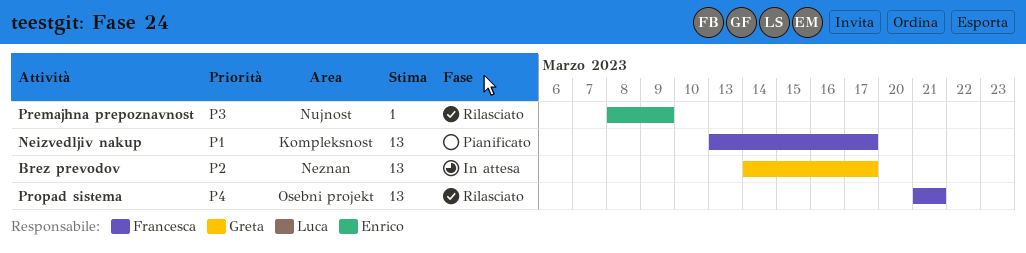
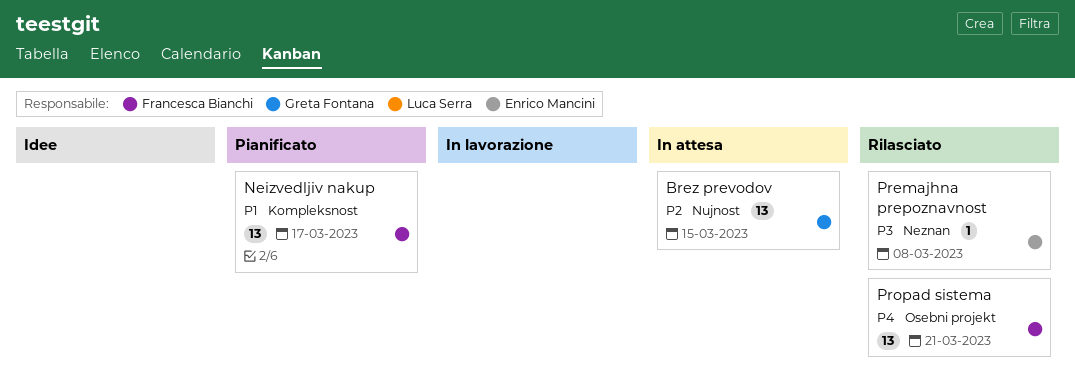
Brez prevodov, label: Neznan -> Nujnost
Brez prevodov, due: Mar 17 -> Mar 15
Premajhna prepoznavnost, label: Nujnost -> Neznan
Premajhna prepoznavnost, due: Mar 9 -> Mar 8

